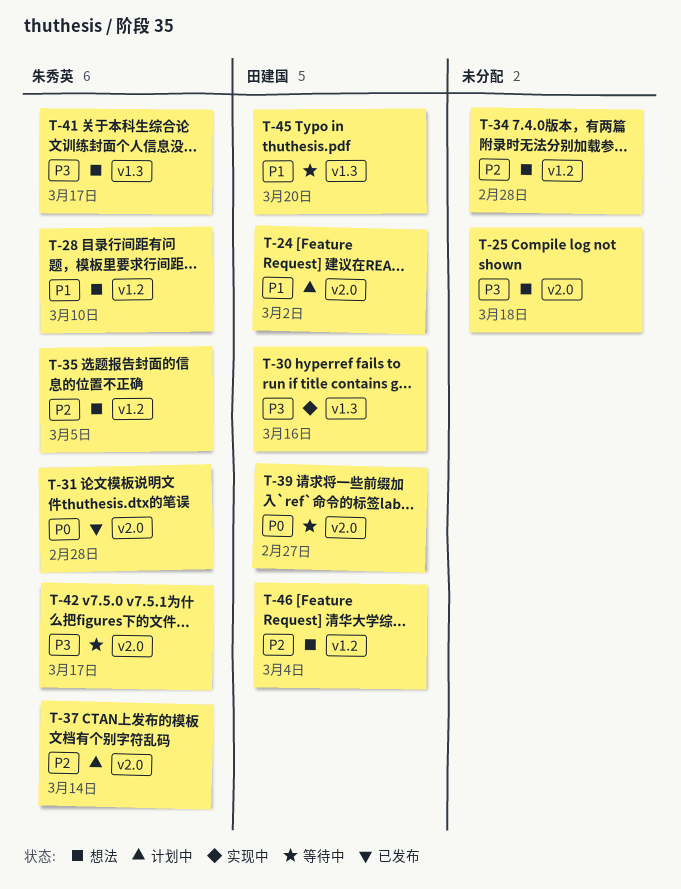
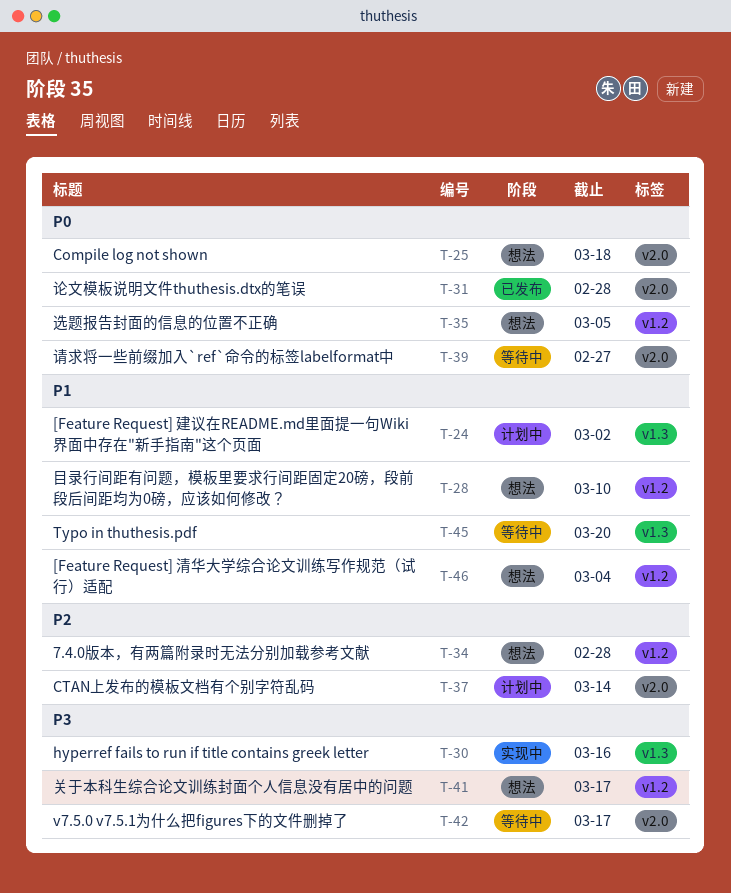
T-24, label: v2.0 -> v1.3
T-25, priority: P3 -> P0
T-35, priority: P2 -> P0
T-41, label: v1.3 -> v1.2
T-46, priority: P2 -> P1

